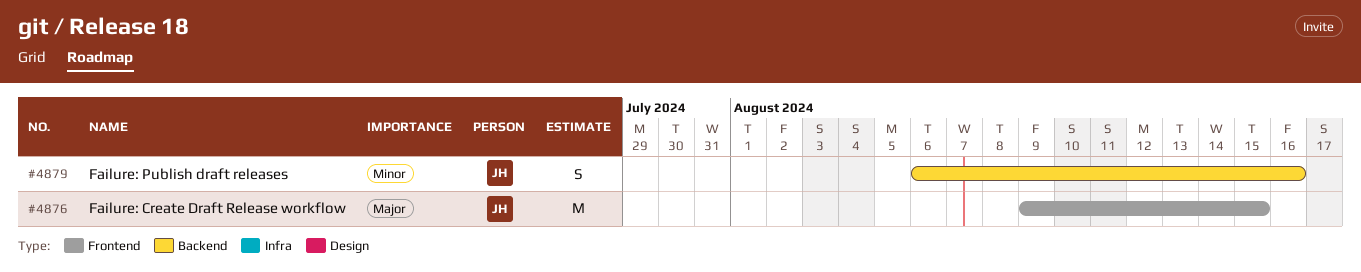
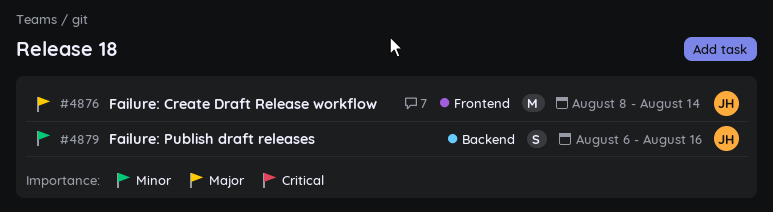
#4876, start: Aug 9 -> Aug 8
#4876, due: Aug 15 -> Aug 14

